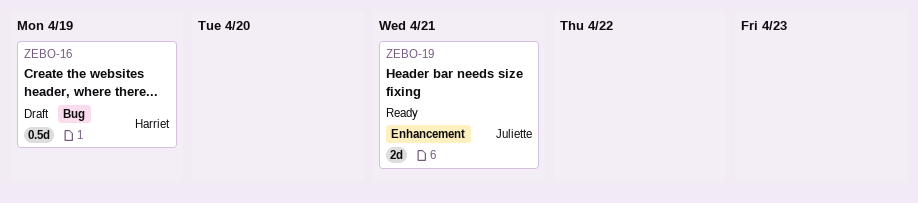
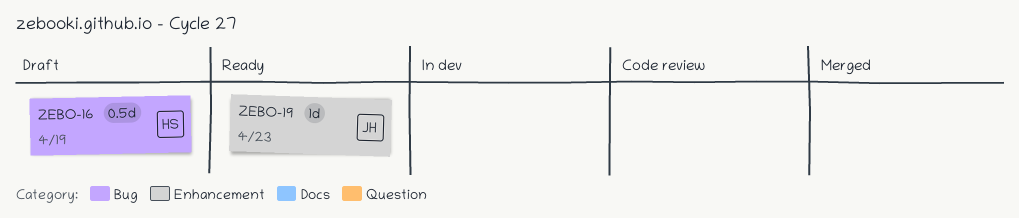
ZEBO-19, estimate: 2d -> 1d
ZEBO-19, due: Apr 21 -> Apr 23

